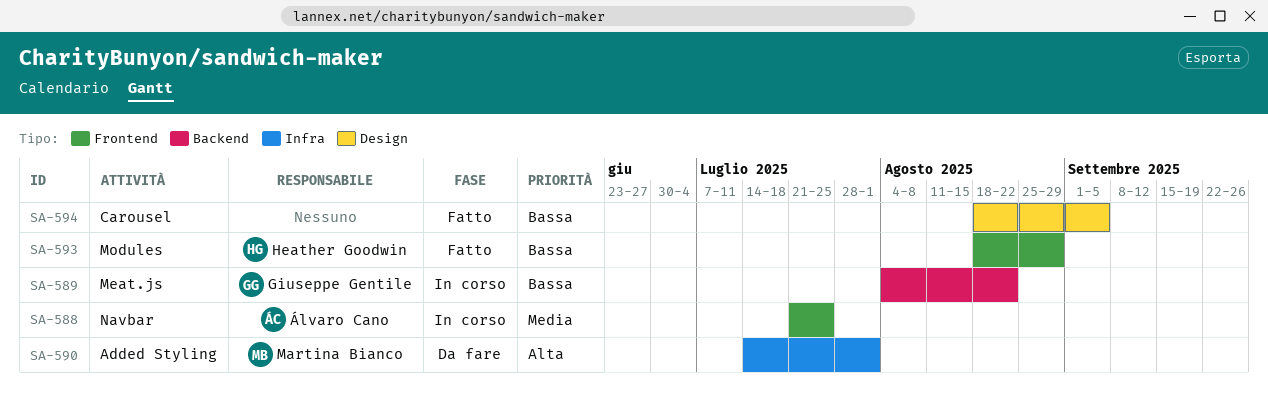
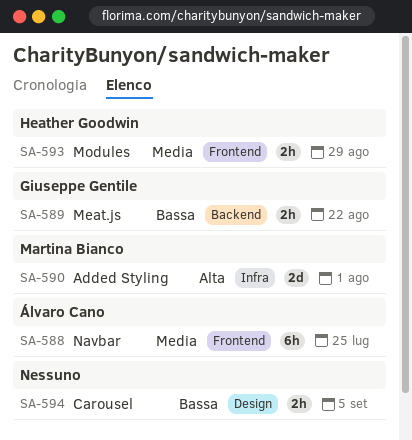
SA-593, priority: Bassa -> Media

